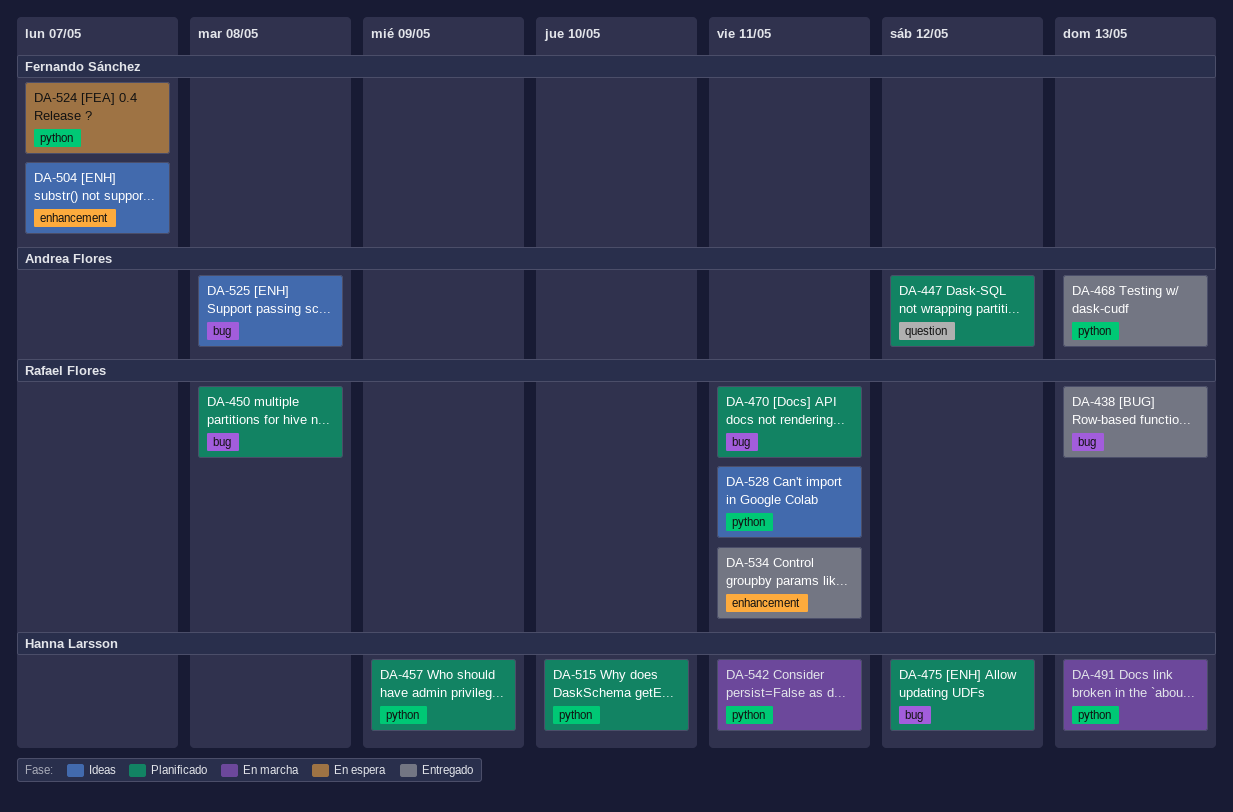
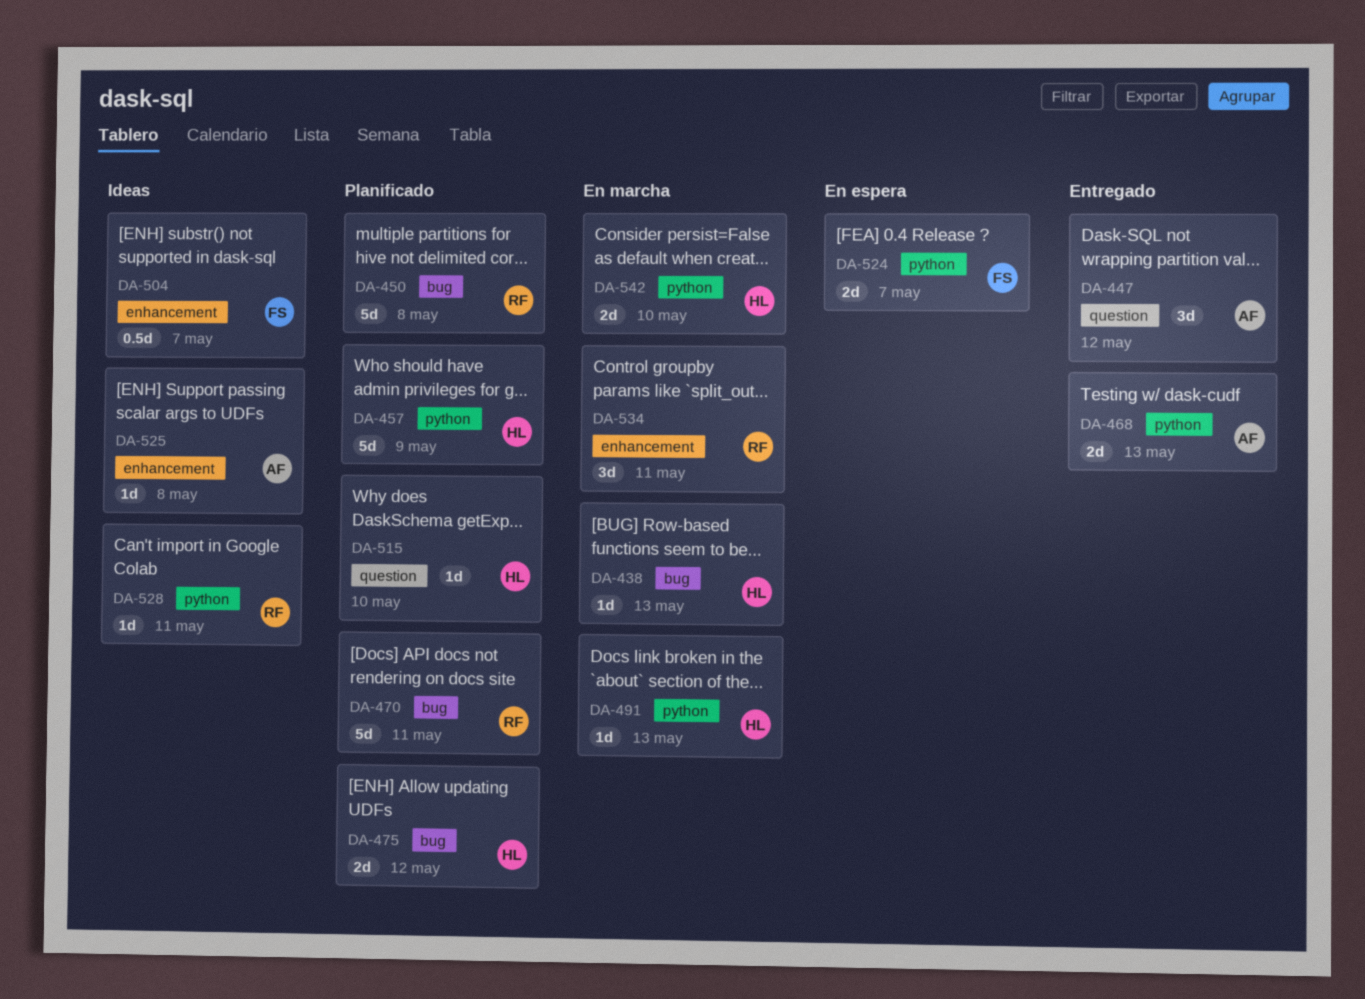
DA-438, status: Entregado -> En marcha
DA-438, owner: Rafael Flores -> Hanna Larsson
DA-447, status: Planificado -> Entregado
DA-515, label: python -> question
DA-525, label: bug -> enhancement
DA-534, status: Entregado -> En marcha
DA-542, due: May 11 -> May 10

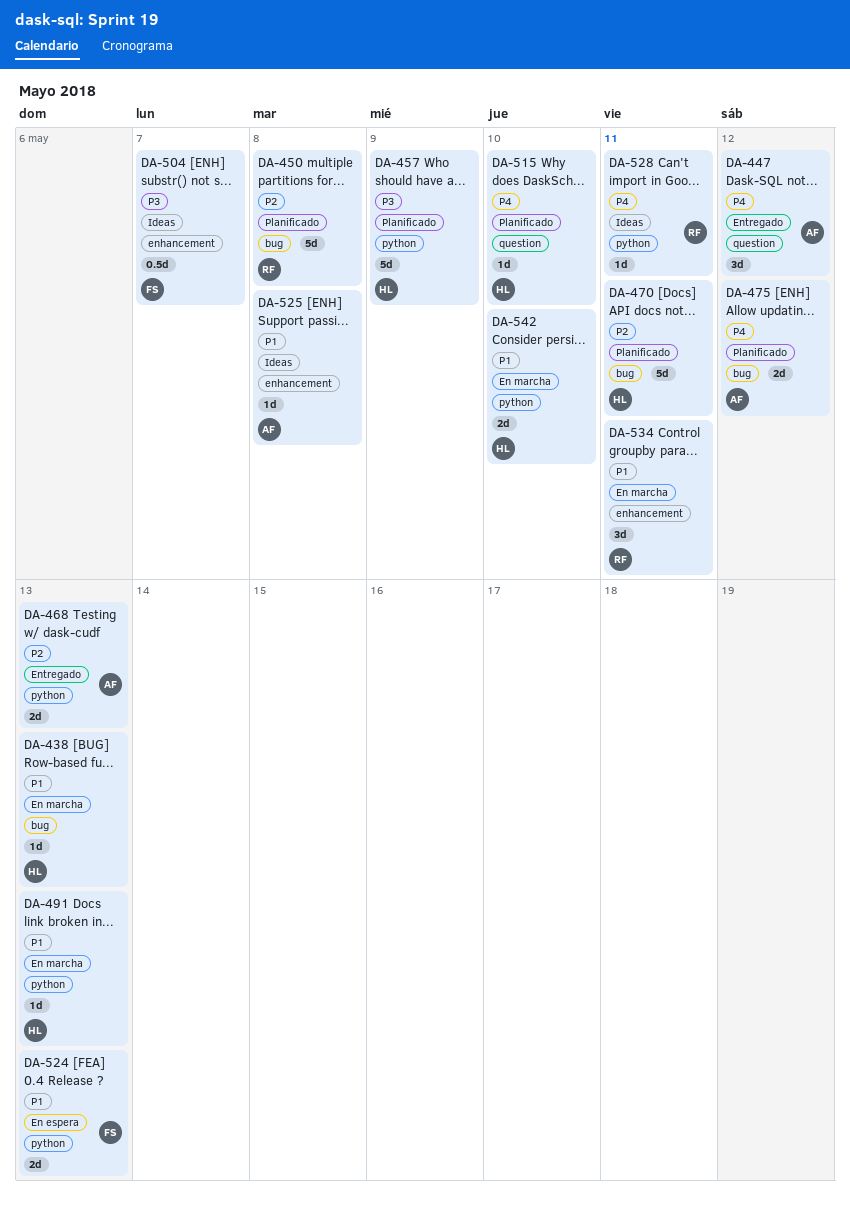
DA-470, owner: RF -> HL
DA-475, owner: HL -> AF
DA-524, due: May 7 -> May 13

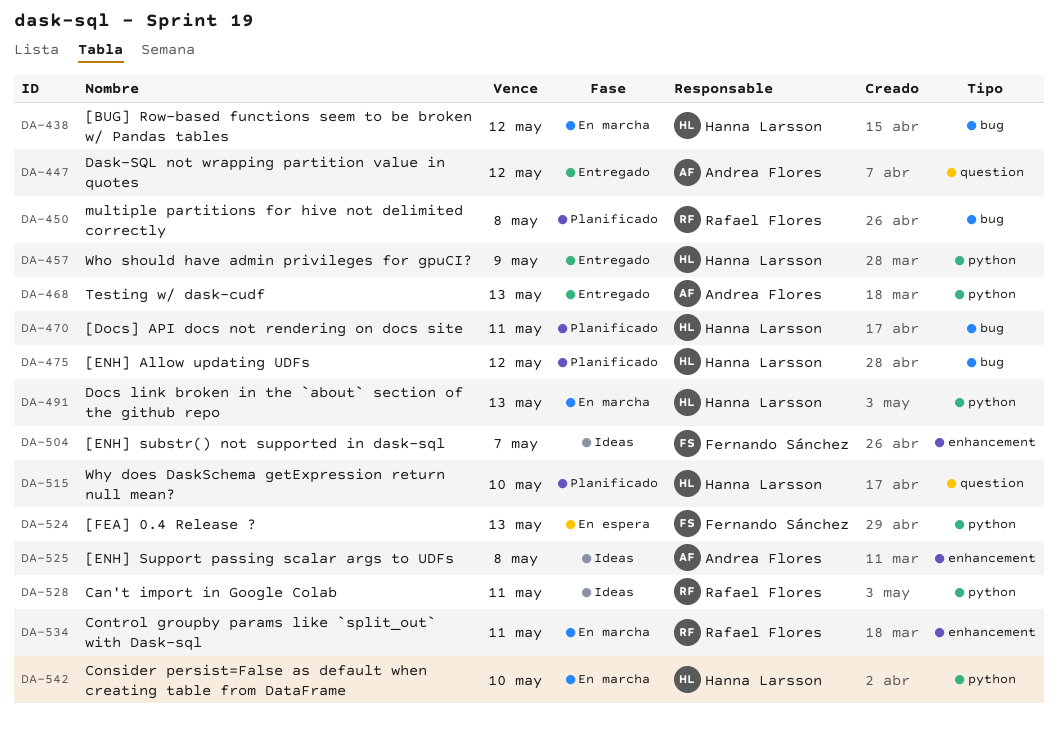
DA-438, due: May 13 -> May 12
DA-457, status: Planificado -> Entregado
DA-475, owner: Andrea Flores -> Hanna Larsson

